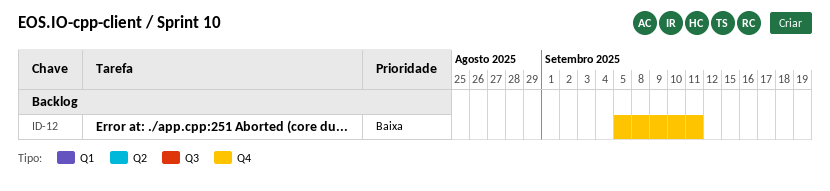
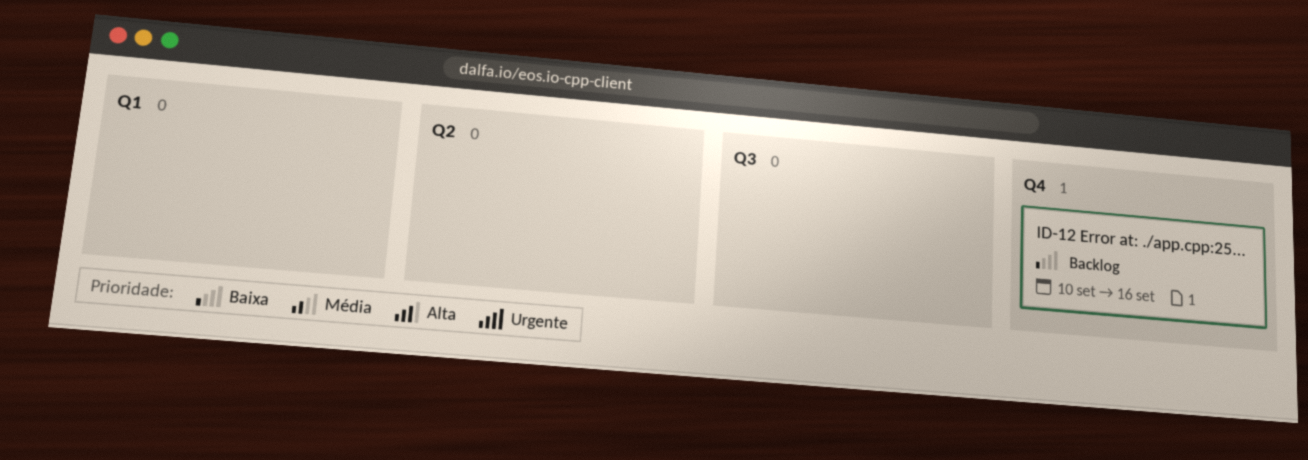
ID-12, start: Sep 5 -> Sep 10
ID-12, due: Sep 11 -> Sep 16

